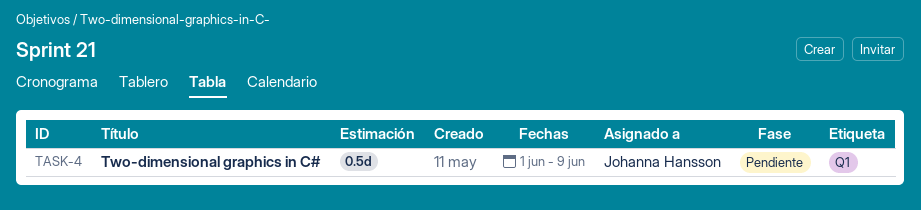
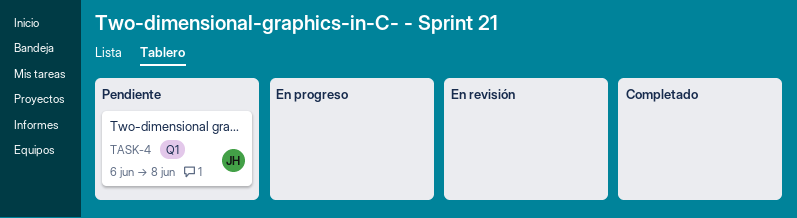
TASK-4, start: Jun 1 -> Jun 6
TASK-4, due: Jun 9 -> Jun 8

